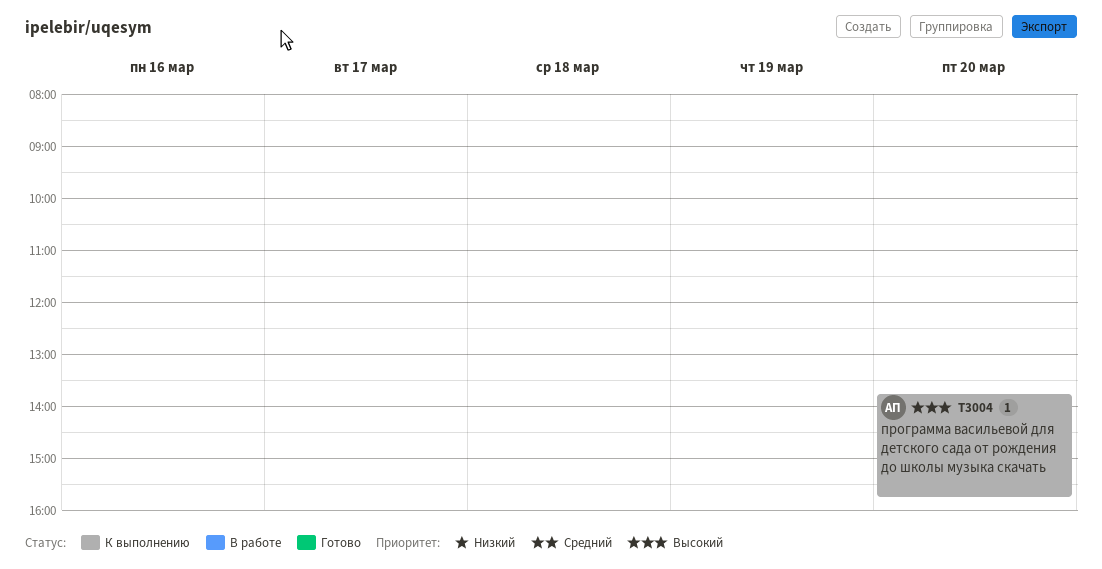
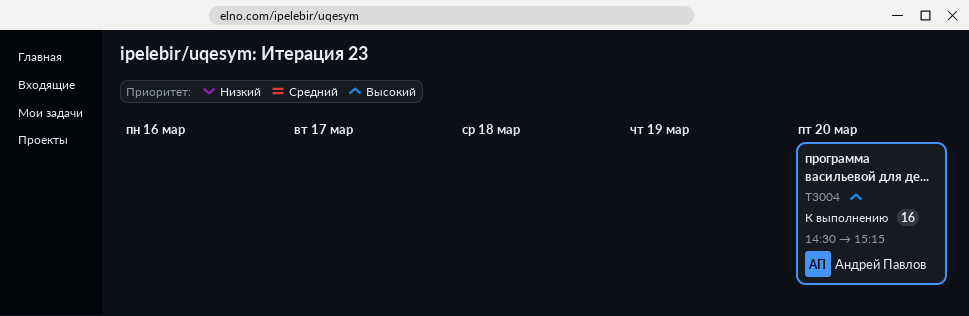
T3004, estimate: 1 -> 16
T3004, begins: 13:45 -> 14:30
T3004, ends: 15:45 -> 15:15

